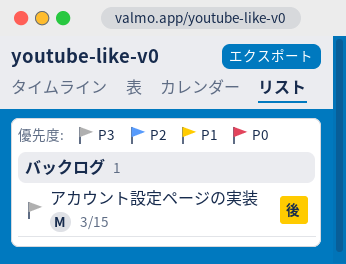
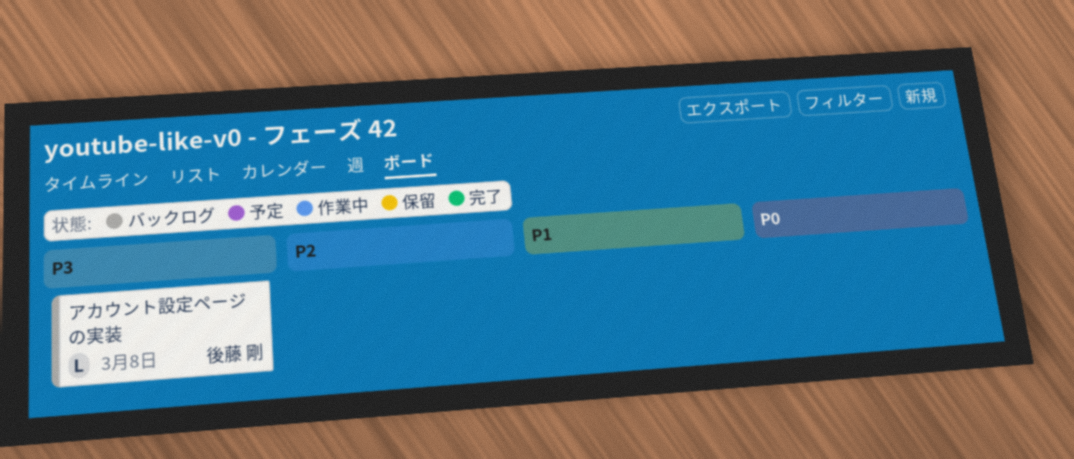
アカウント設定ページの実装, estimate: M -> L
アカウント設定ページの実装, due: Mar 15 -> Mar 8

